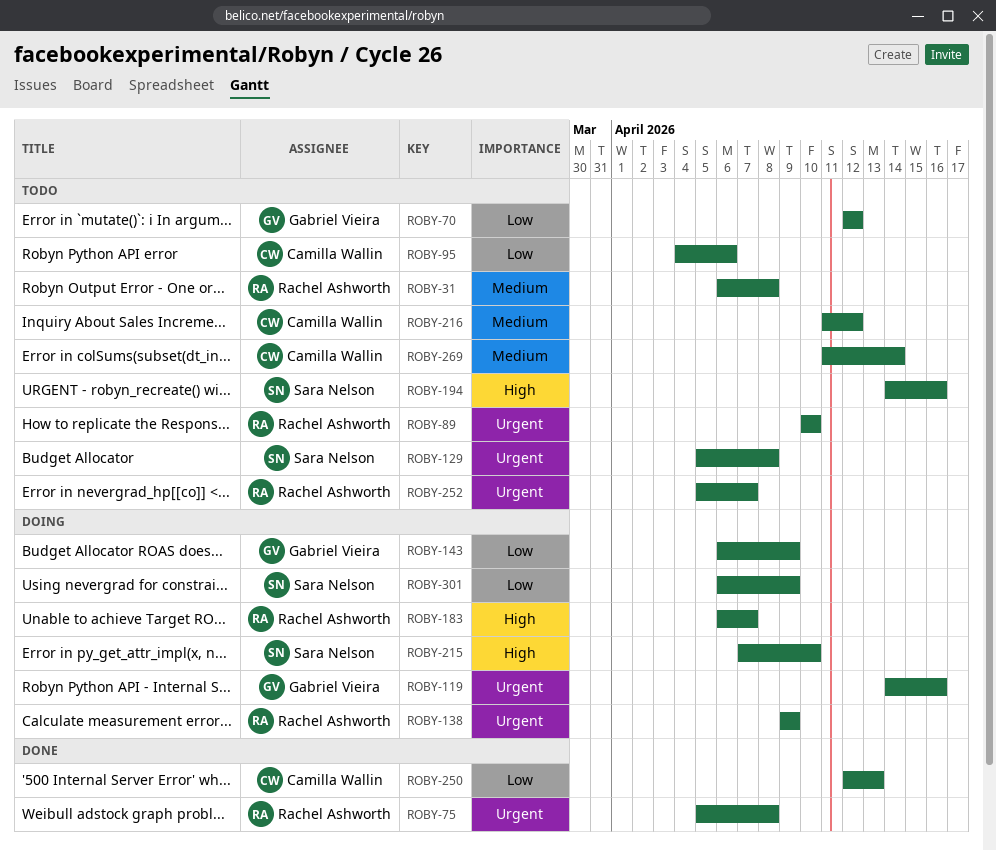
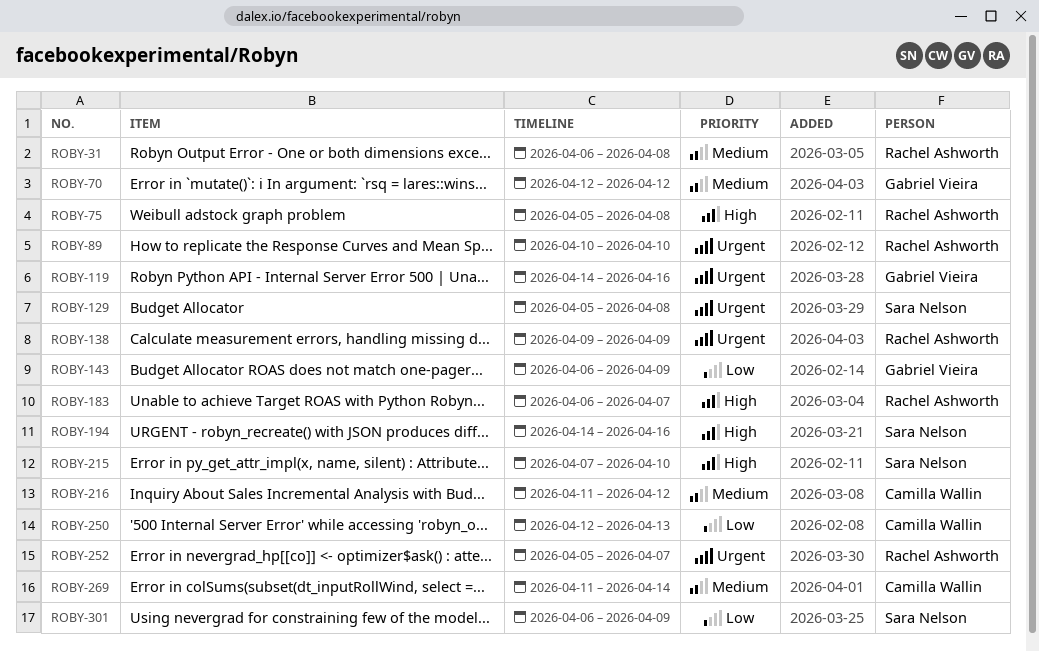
ROBY-70, priority: Low -> Medium
ROBY-75, priority: Urgent -> High
ROBY-95: present -> none

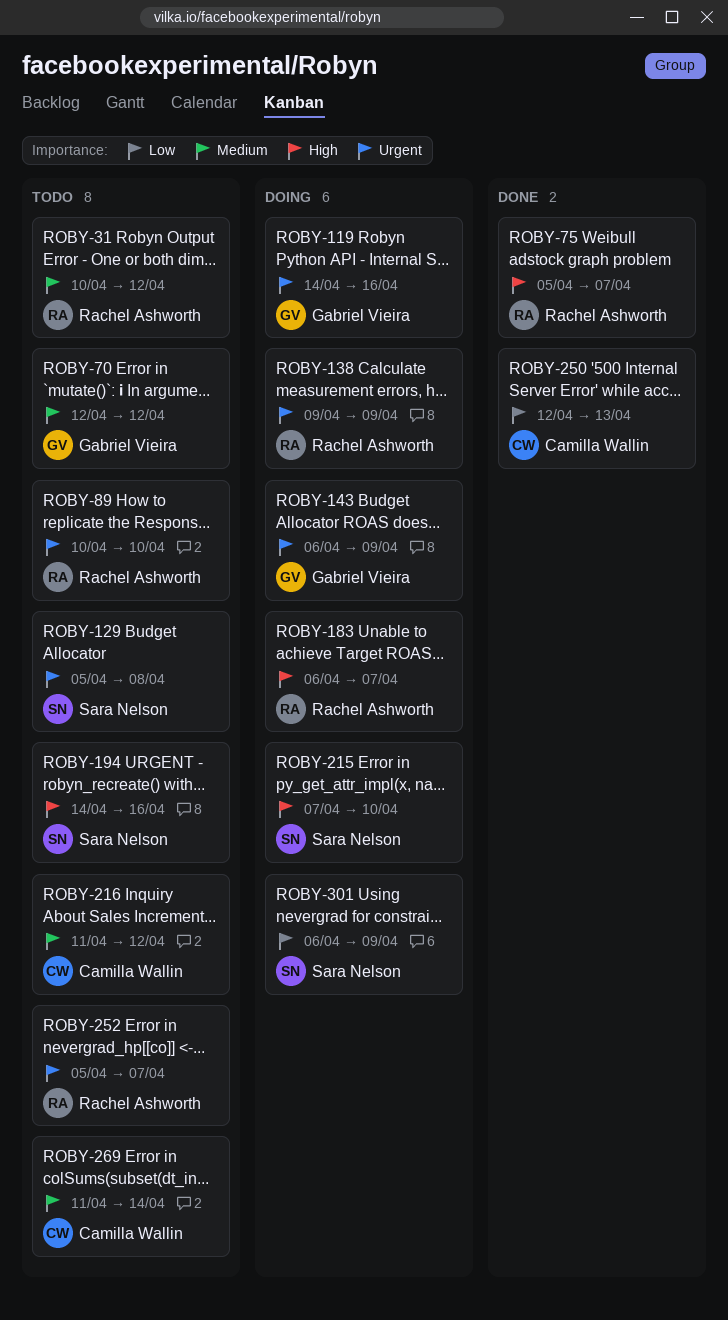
ROBY-31, start: Apr 6 -> Apr 10
ROBY-31, due: Apr 8 -> Apr 12
ROBY-75, due: Apr 8 -> Apr 7
ROBY-143, priority: Low -> Urgent

